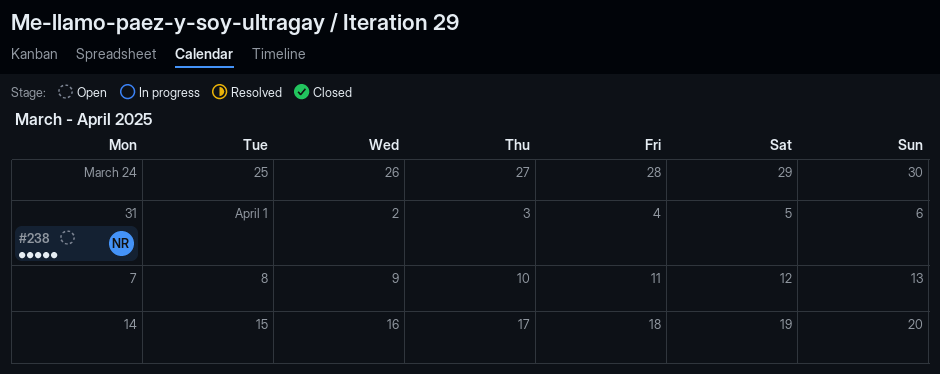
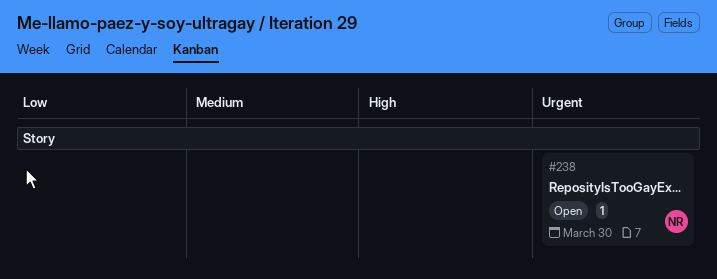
#238, estimate: 5 -> 1
#238, due: Mar 31 -> Mar 30

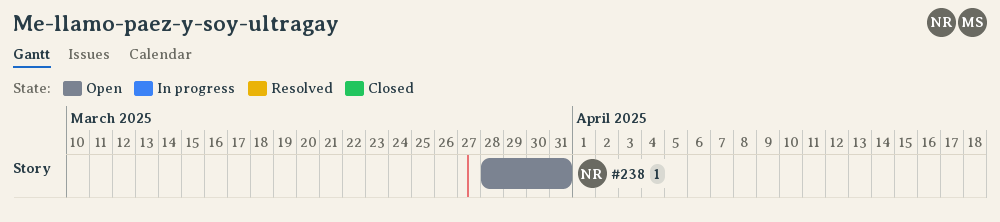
#238, due: Mar 30 -> Mar 31

